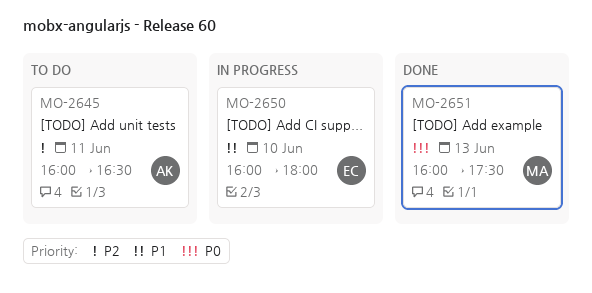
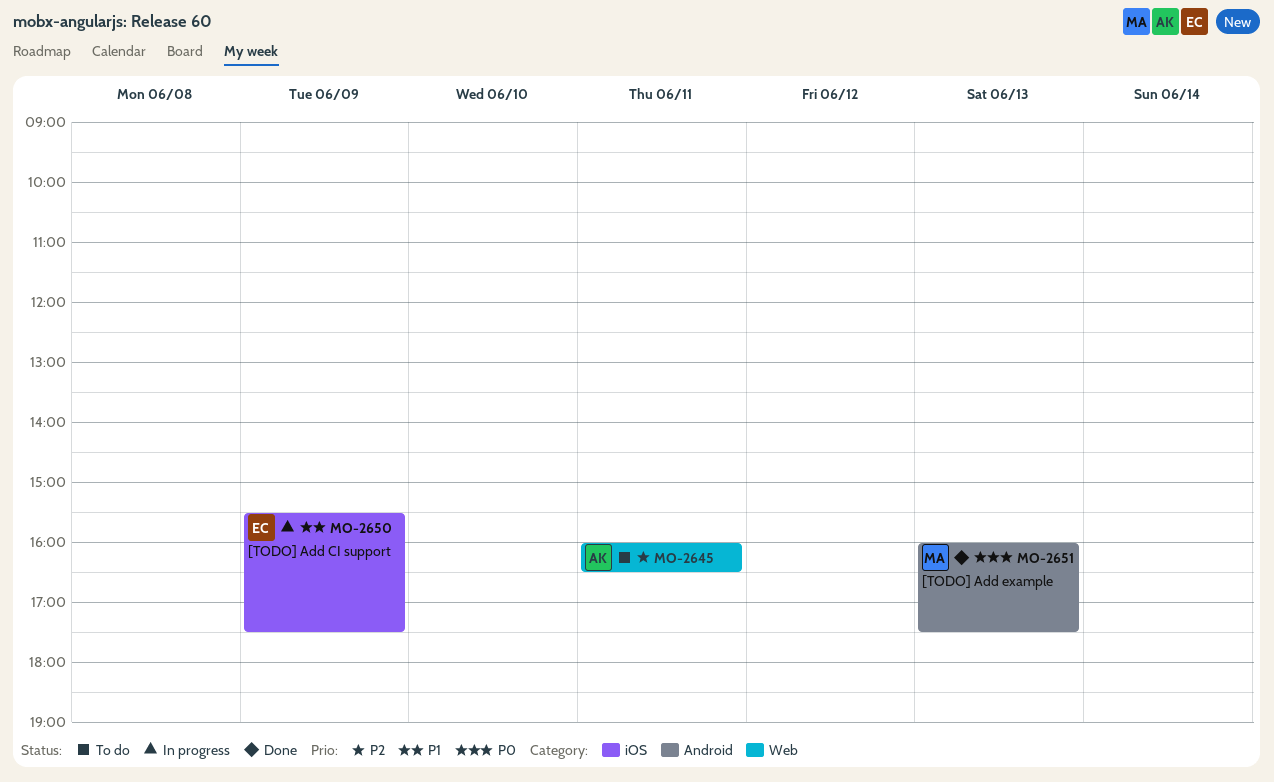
MO-2650, day: Jun 10 -> Jun 9
MO-2650, begins: 16:00 -> 15:30
MO-2650, ends: 18:00 -> 17:30

